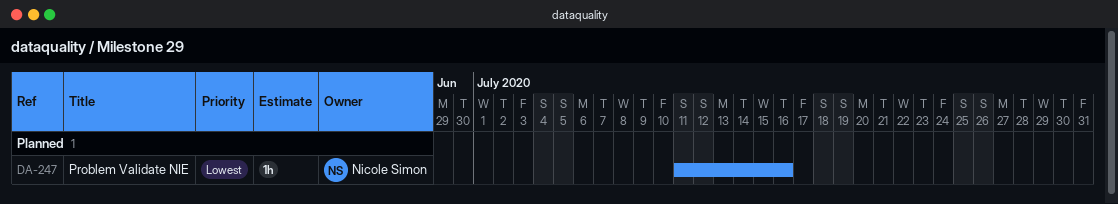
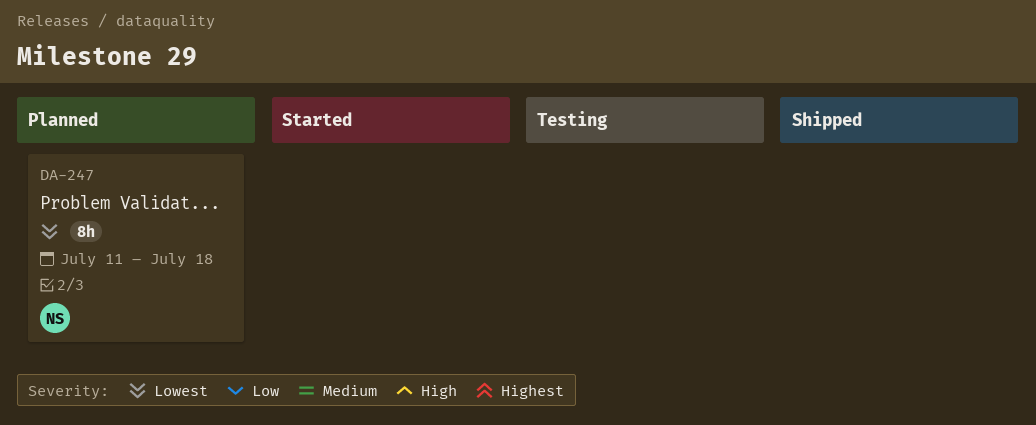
DA-247, estimate: 1h -> 8h
DA-247, due: Jul 16 -> Jul 18

